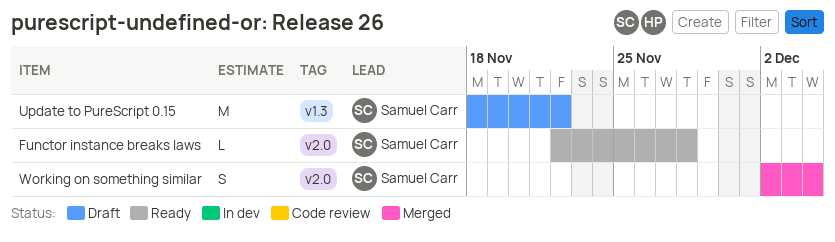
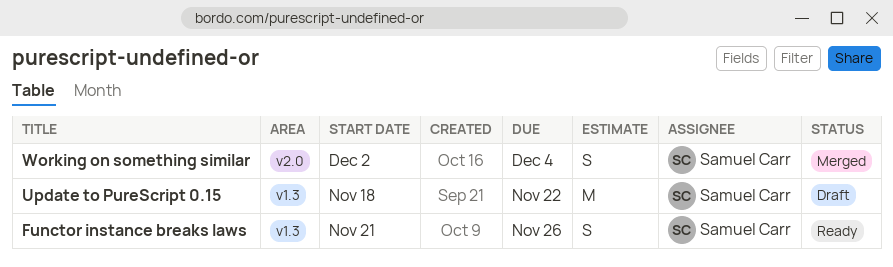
Functor instance breaks laws, label: v2.0 -> v1.3
Functor instance breaks laws, estimate: L -> S
Functor instance breaks laws, start: Nov 22 -> Nov 21
Functor instance breaks laws, due: Nov 28 -> Nov 26

